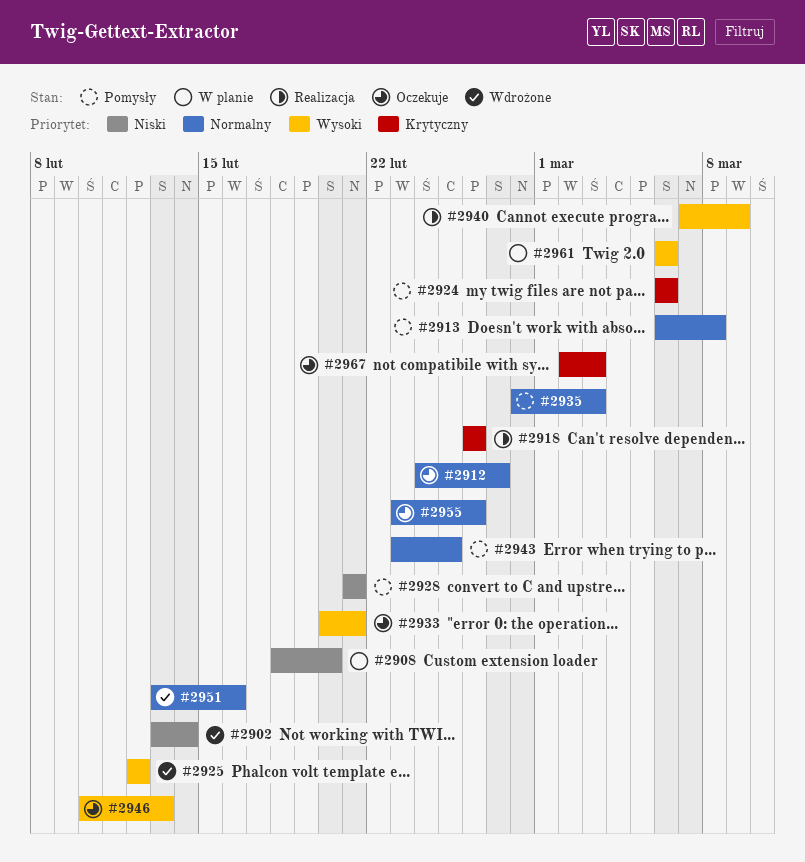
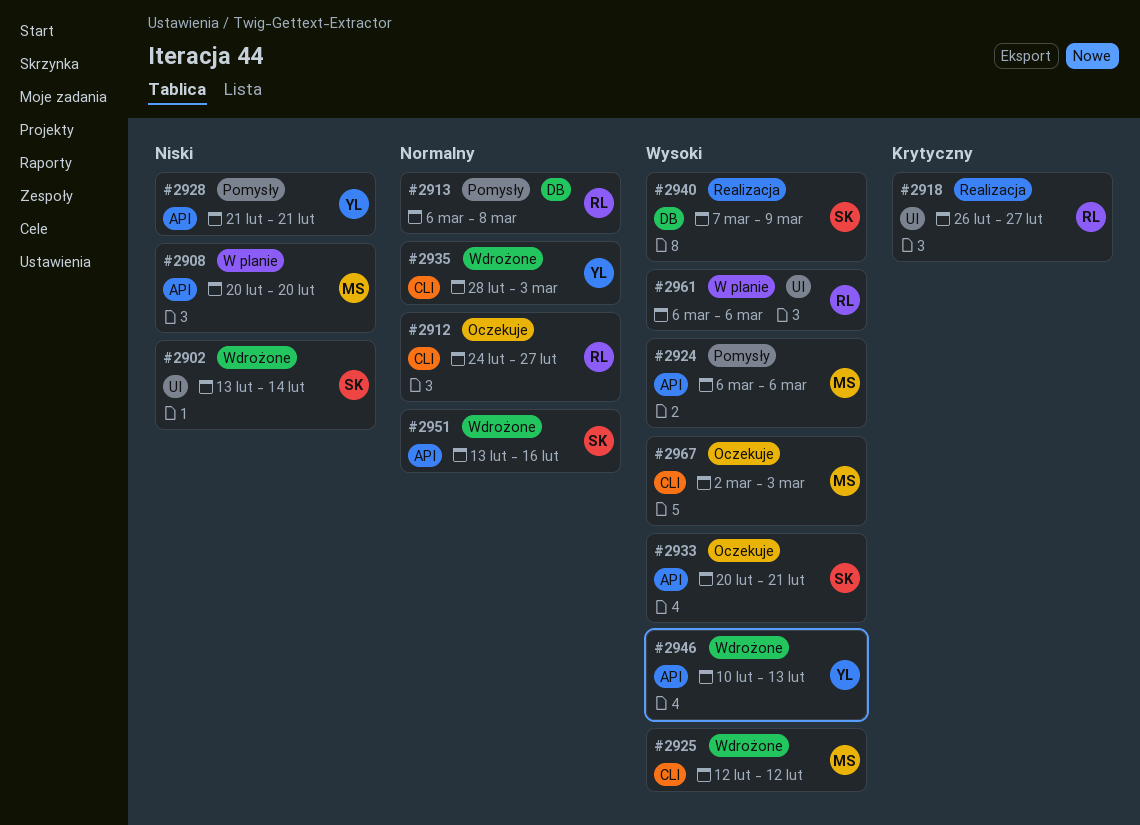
#2908, start: Feb 18 -> Feb 20
#2918, due: Feb 26 -> Feb 27
#2924, priority: Krytyczny -> Wysoki
#2935, status: Pomysły -> Wdrożone
#2943: present -> none
#2946, status: Oczekuje -> Wdrożone
#2955: present -> none
#2967, priority: Krytyczny -> Wysoki

